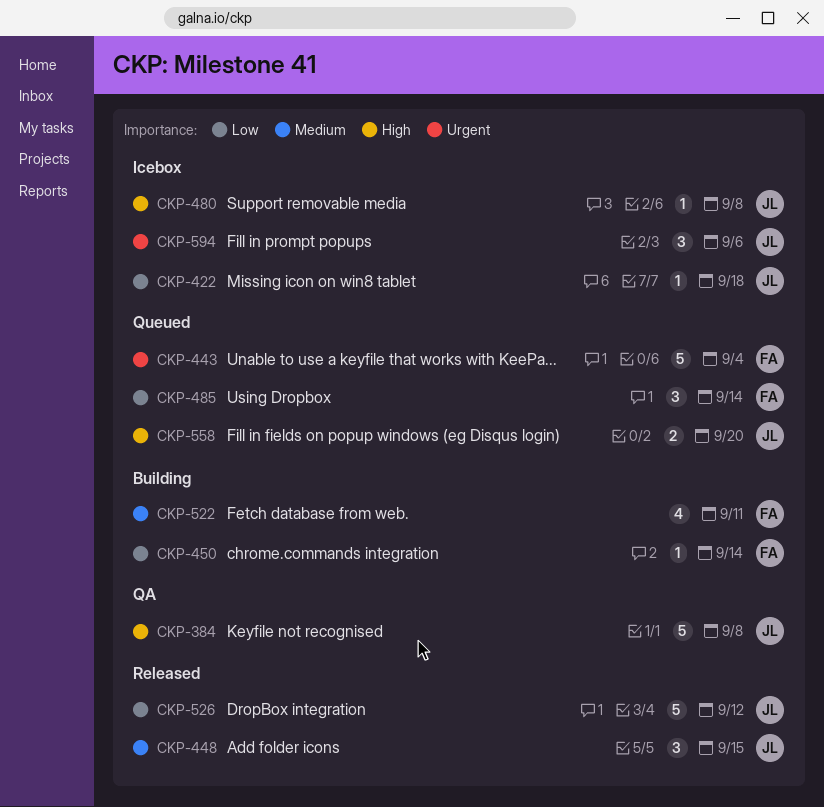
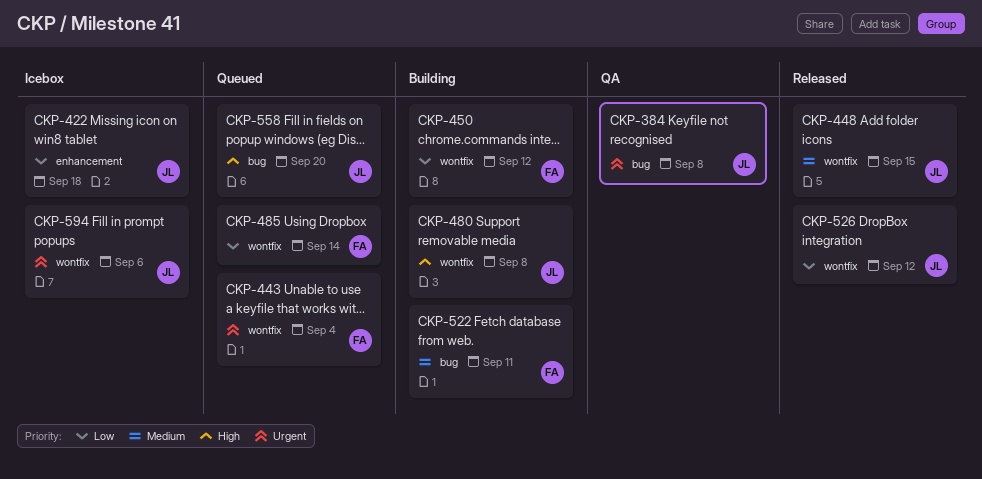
CKP-384, priority: High -> Urgent
CKP-450, due: Sep 14 -> Sep 12
CKP-480, status: Icebox -> Building

